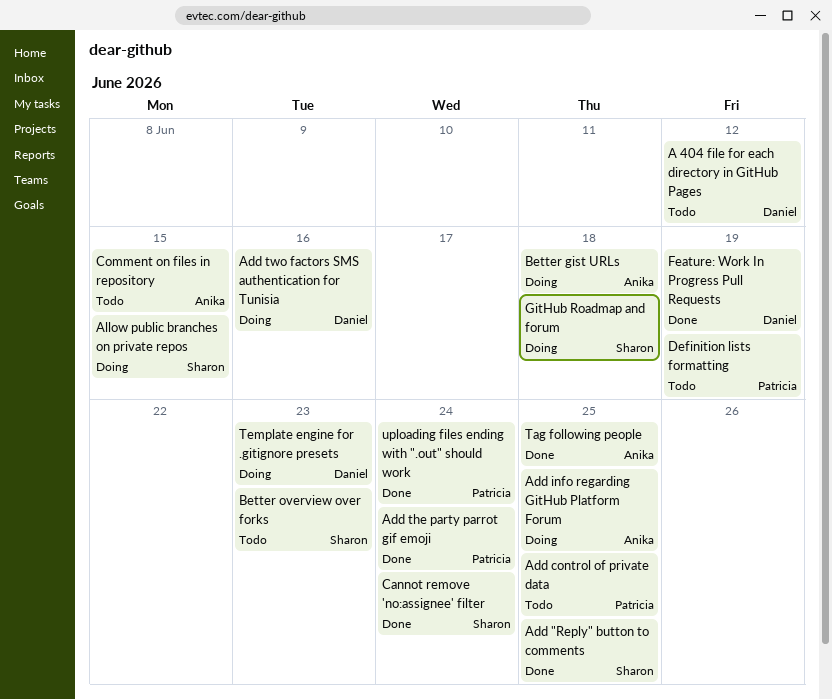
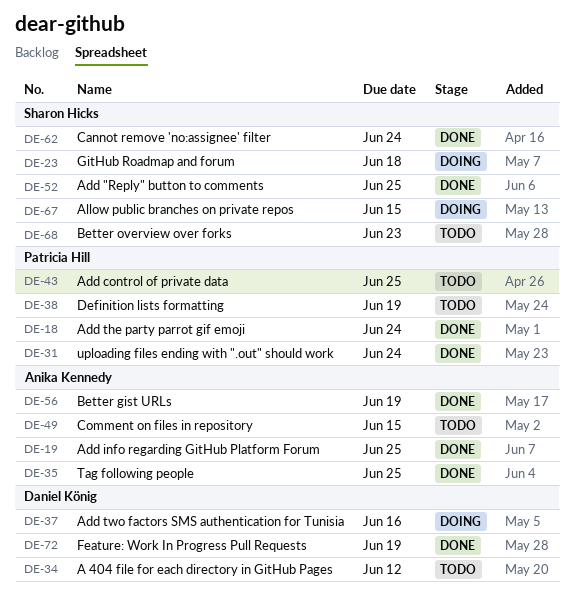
Add info regarding GitHub Platform Forum, status: Doing -> Done
Better gist URLs, status: Doing -> Done
Better gist URLs, due: Jun 18 -> Jun 19
Template engine for .gitignore presets: present -> none

